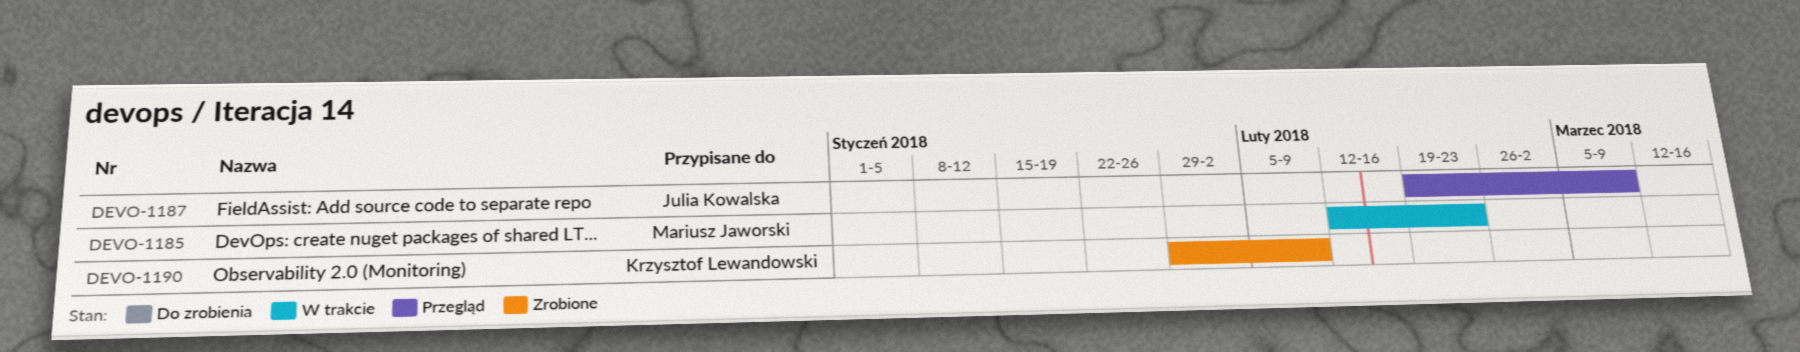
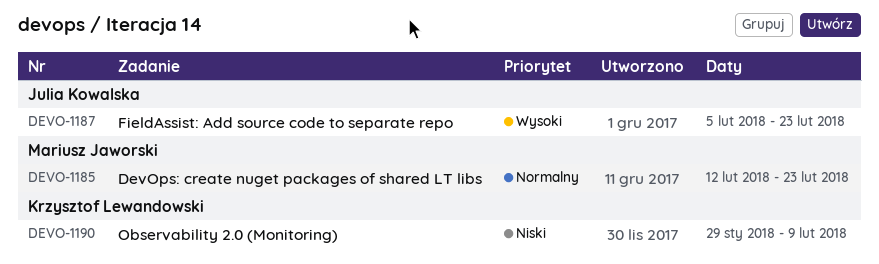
DEVO-1187, start: Feb 19 -> Feb 5
DEVO-1187, due: Mar 9 -> Feb 23

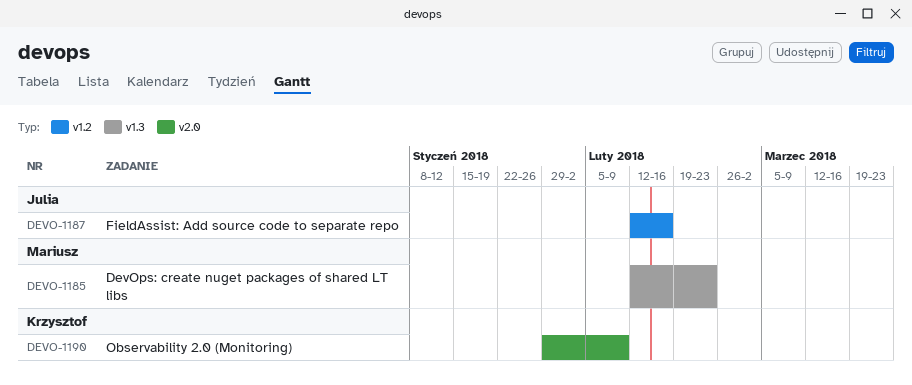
DEVO-1187, start: Feb 5 -> Feb 12
DEVO-1187, due: Feb 23 -> Feb 16

